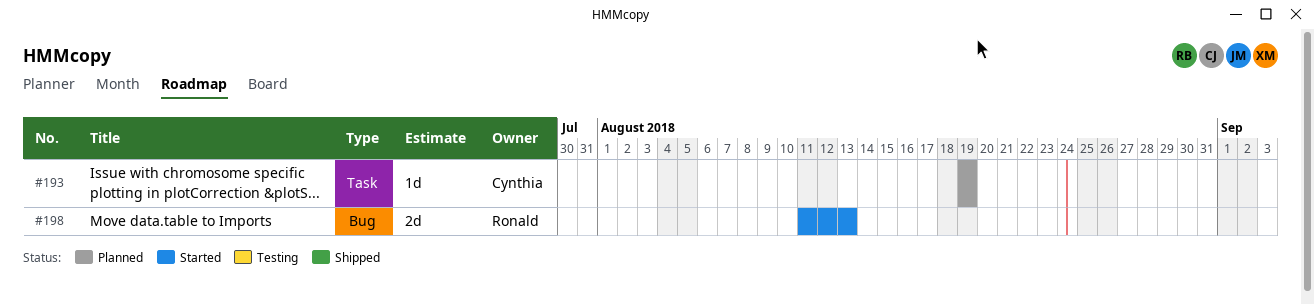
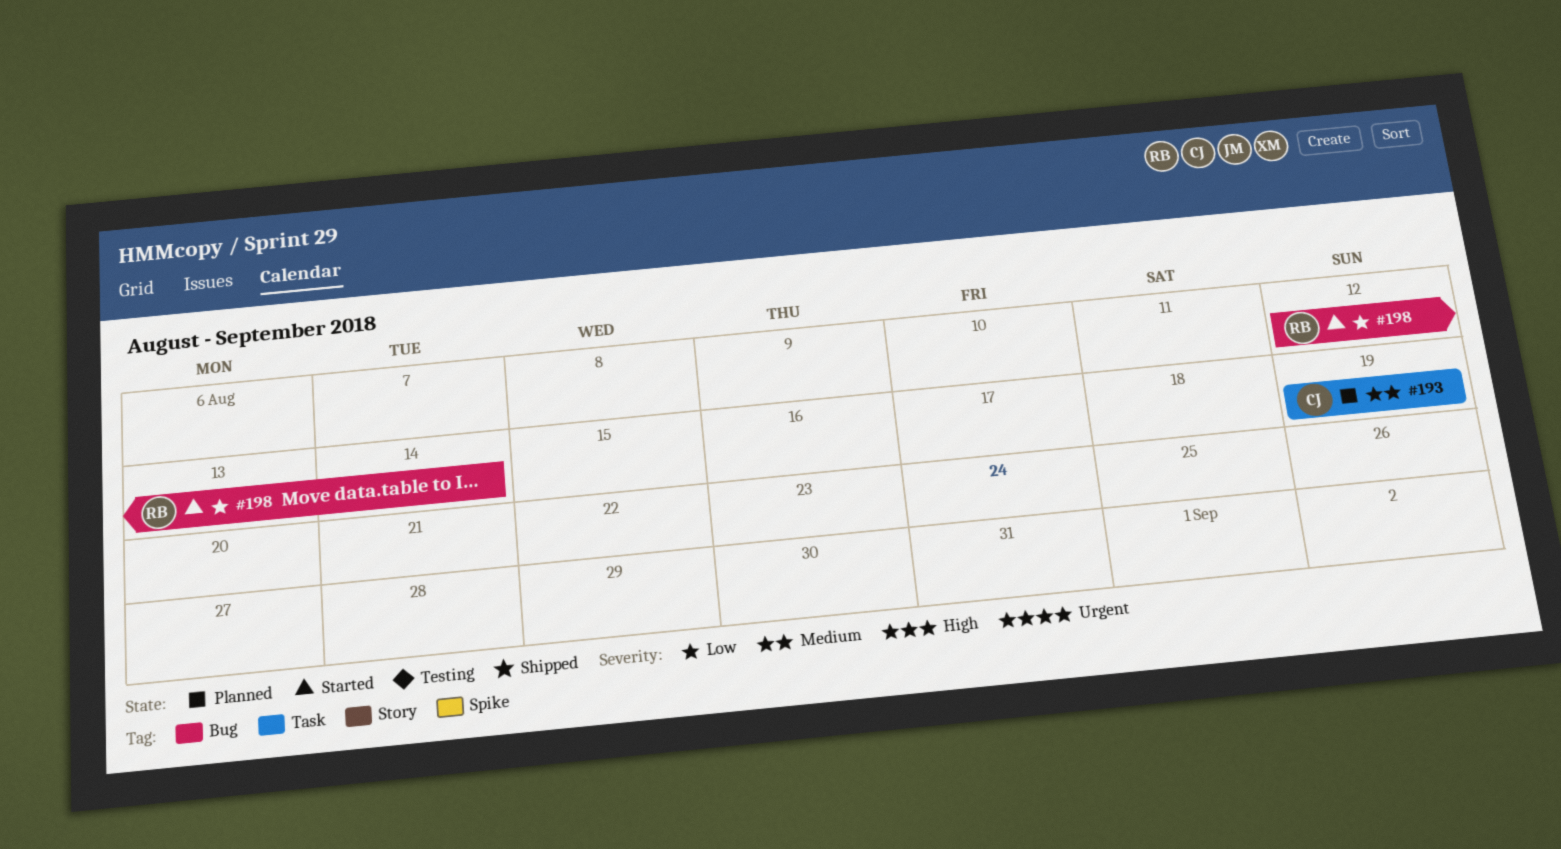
#198, start: Aug 11 -> Aug 12
#198, due: Aug 13 -> Aug 14

